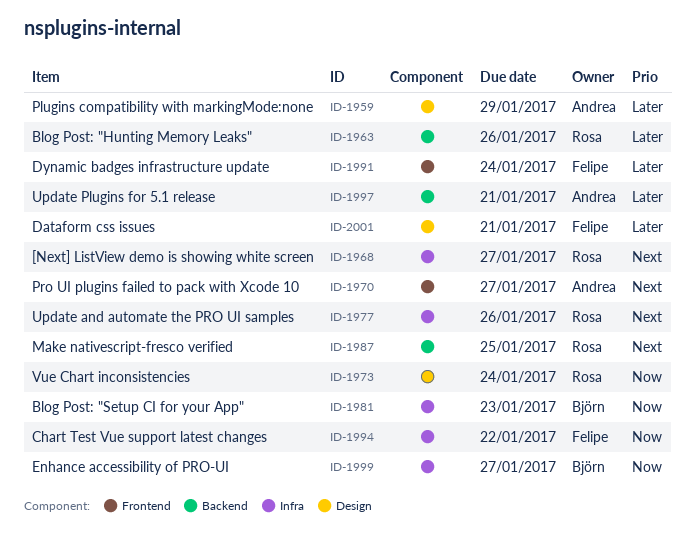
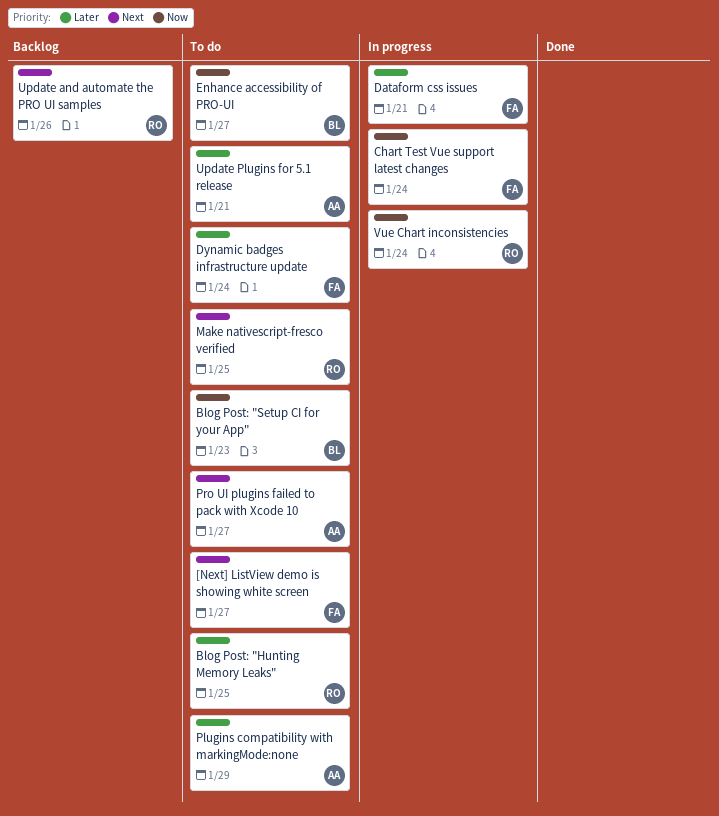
[Next] ListView demo is showing white screen, owner: Rosa -> Felipe
Blog Post: "Hunting Memory Leaks", due: Jan 26 -> Jan 25
Chart Test Vue support latest changes, due: Jan 22 -> Jan 24

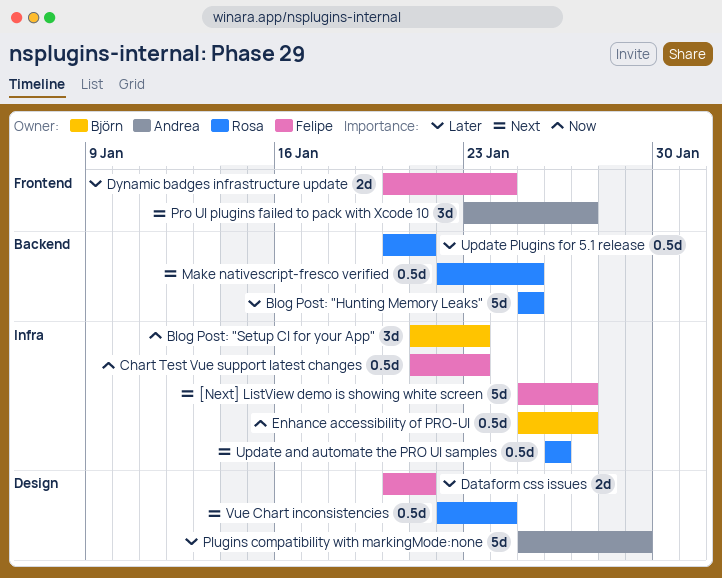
Chart Test Vue support latest changes, due: Jan 24 -> Jan 23
Update Plugins for 5.1 release, owner: Andrea -> Rosa
Vue Chart inconsistencies, priority: Now -> Next

